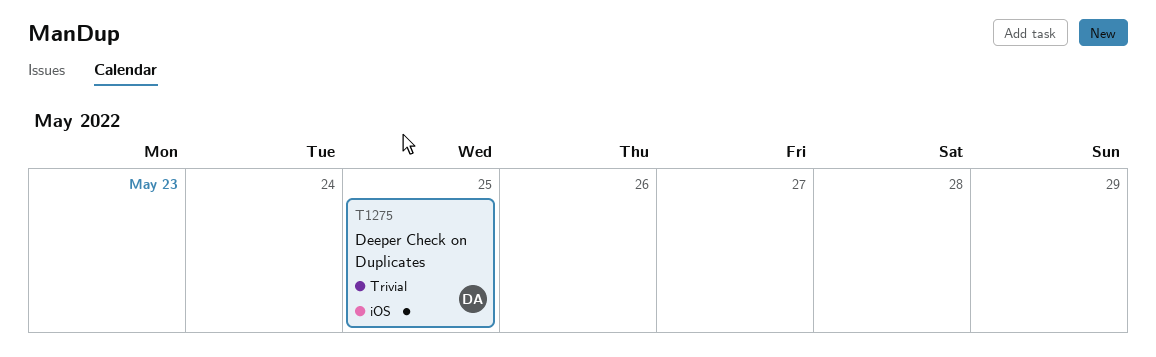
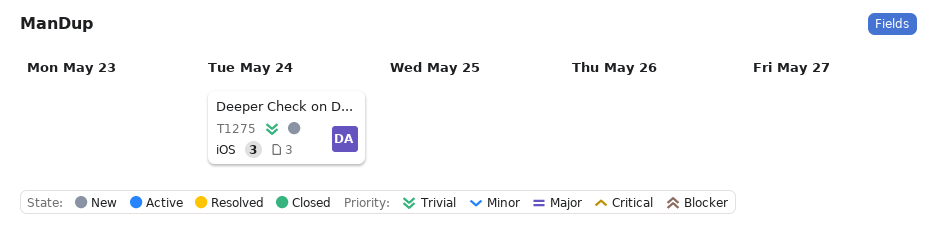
T1275, estimate: 1 -> 3
T1275, due: May 25 -> May 24

